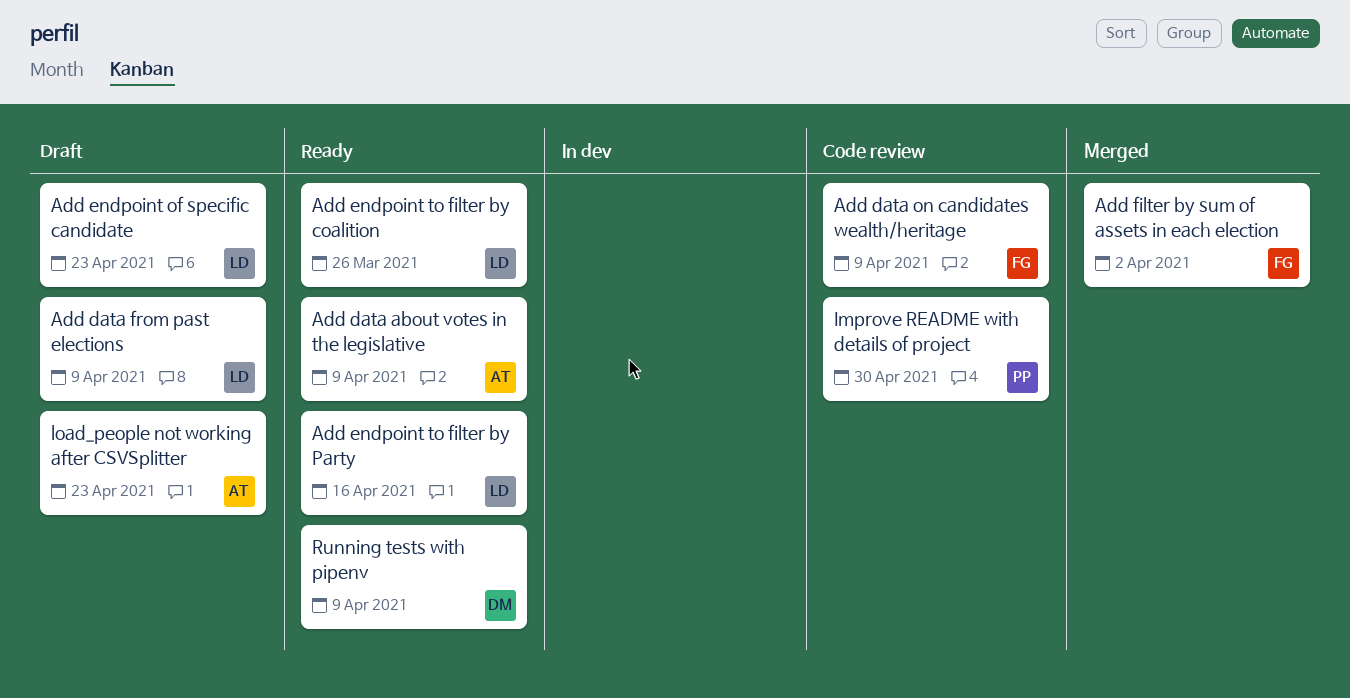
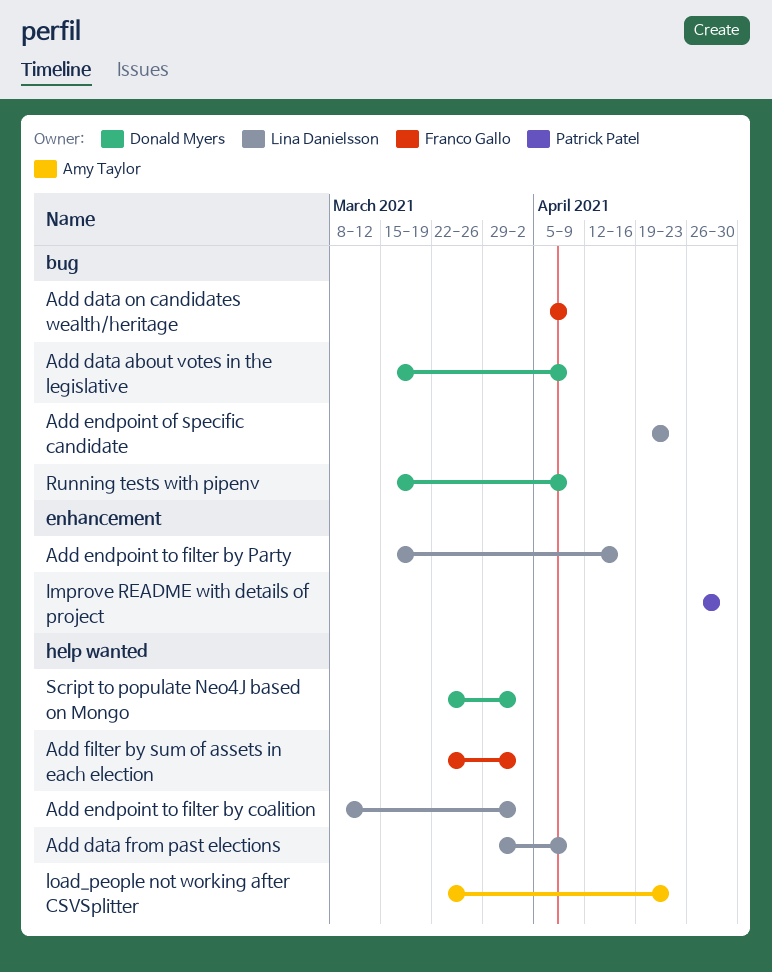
Add data about votes in the legislative, owner: Amy Taylor -> Donald Myers
Add endpoint to filter by coalition, due: Mar 26 -> Apr 2
Script to populate Neo4J based on Mongo: none -> present

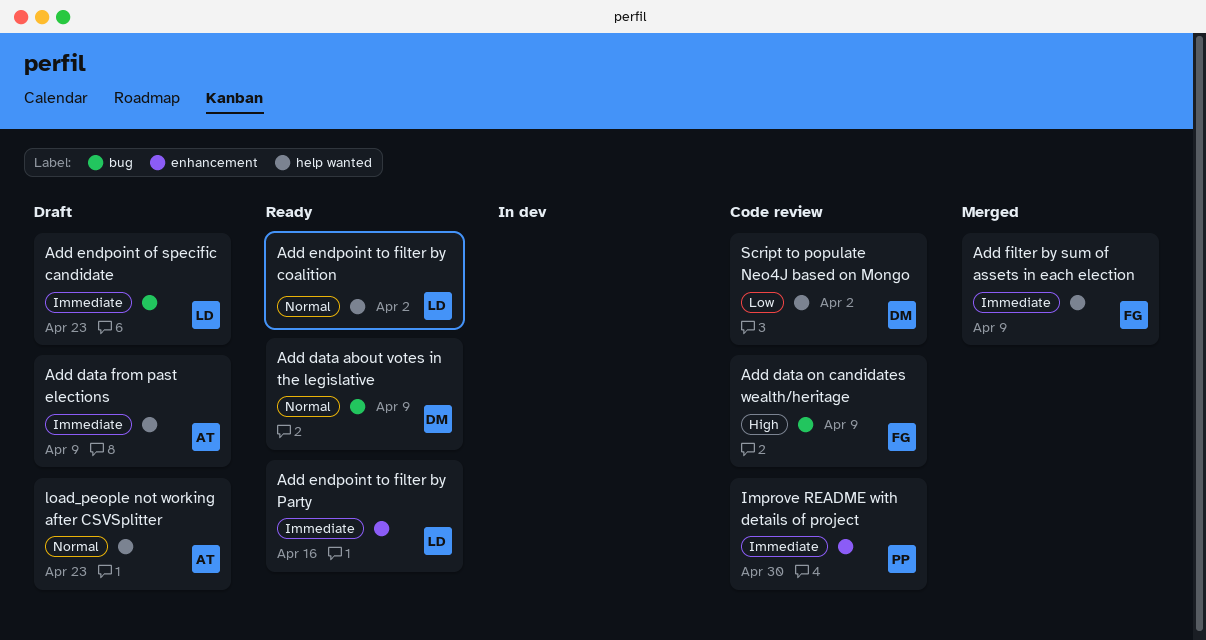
Add data from past elections, owner: Lina Danielsson -> Amy Taylor
Add filter by sum of assets in each election, due: Apr 2 -> Apr 9
Running tests with pipenv: present -> none

